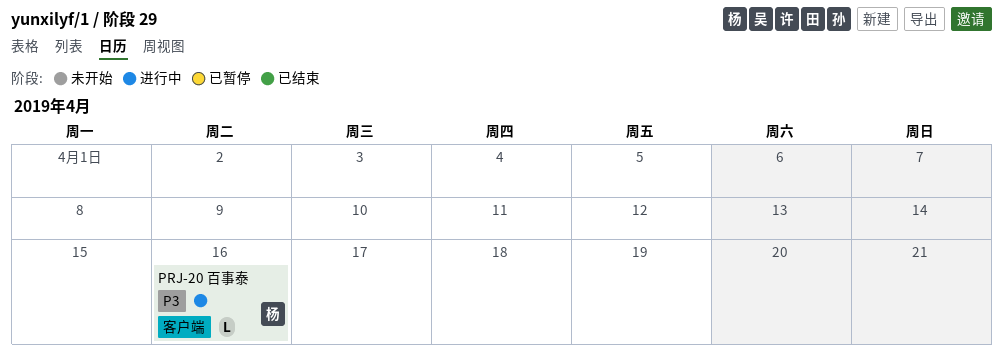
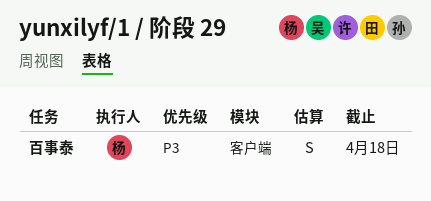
百事泰, estimate: L -> S
百事泰, due: Apr 16 -> Apr 18

